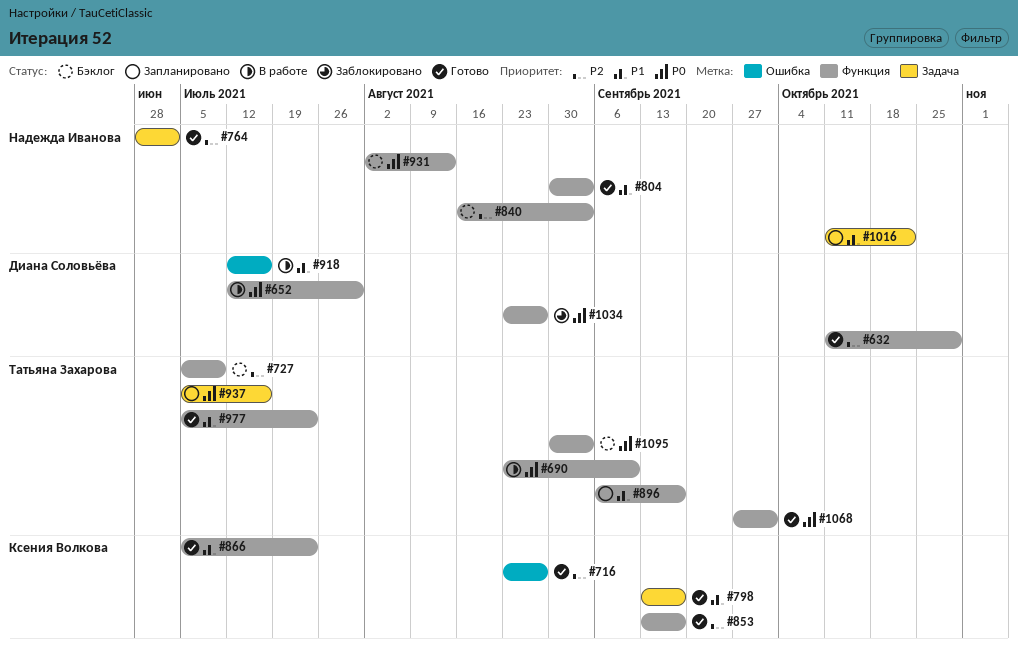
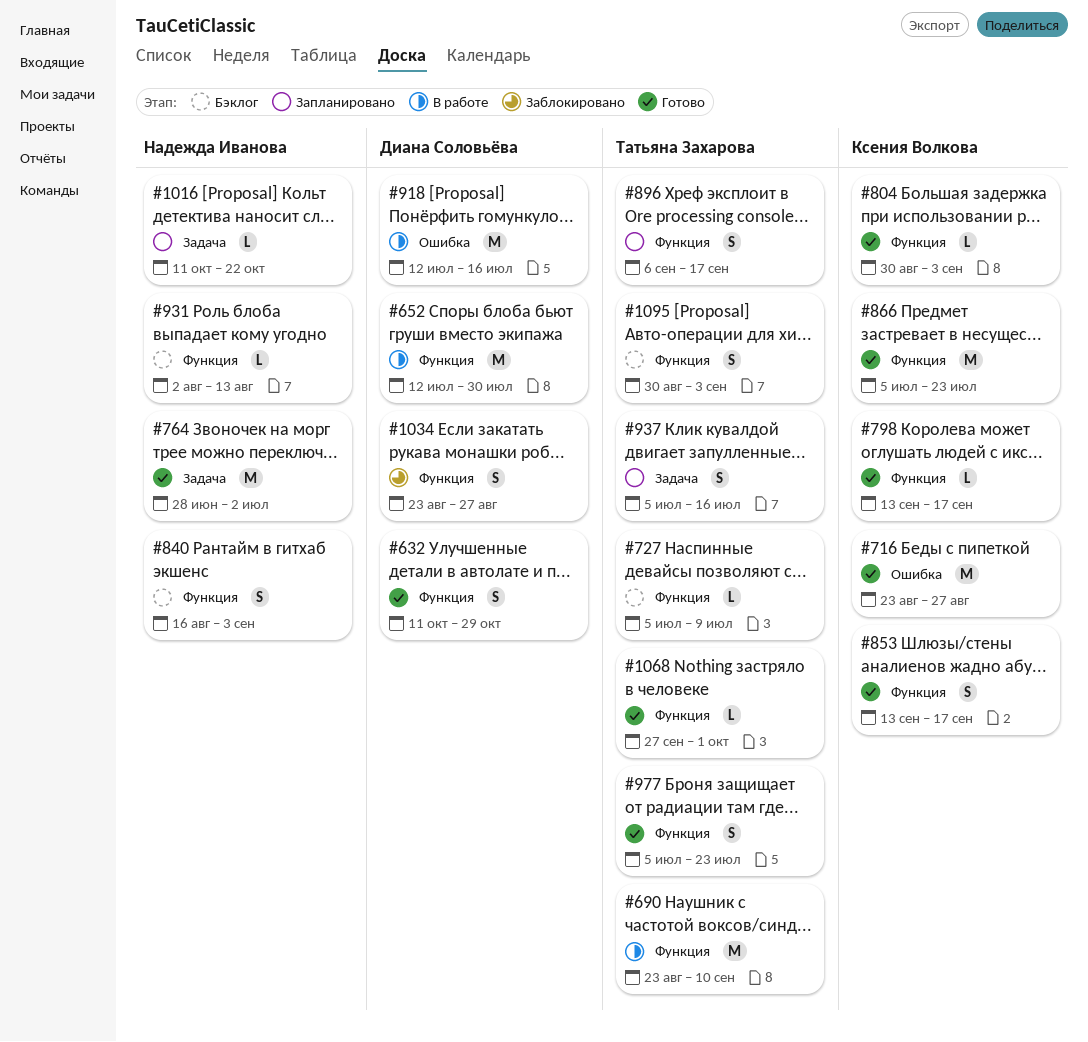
#798, label: Задача -> Функция
#804, owner: Надежда Иванова -> Ксения Волкова

